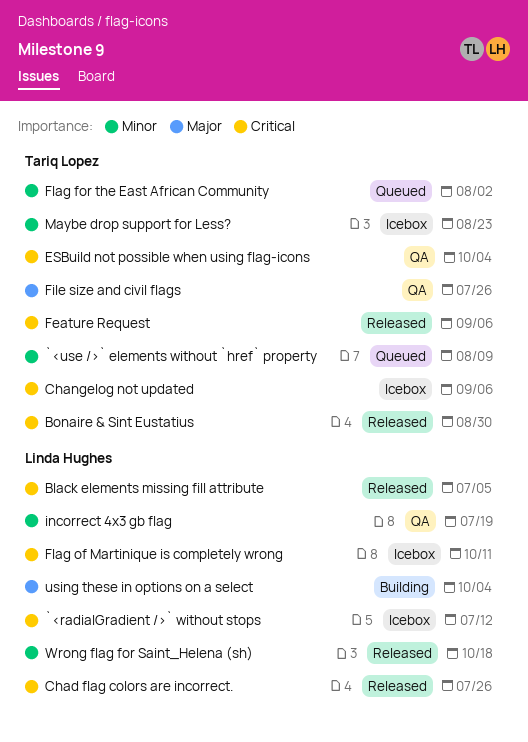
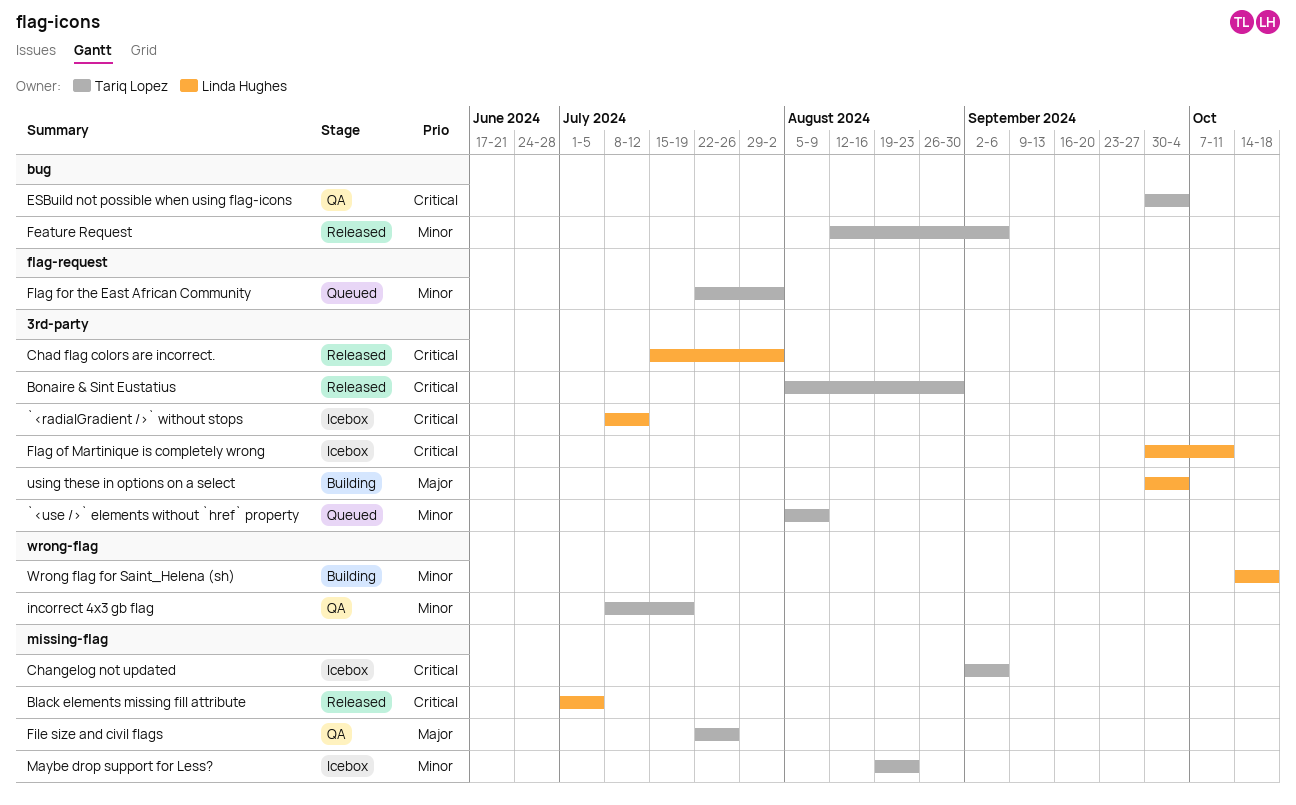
Chad flag colors are incorrect., due: Jul 26 -> Aug 2
Feature Request, priority: Critical -> Minor
incorrect 4x3 gb flag, owner: Linda Hughes -> Tariq Lopez
Wrong flag for Saint_Helena (sh), status: Released -> Building

